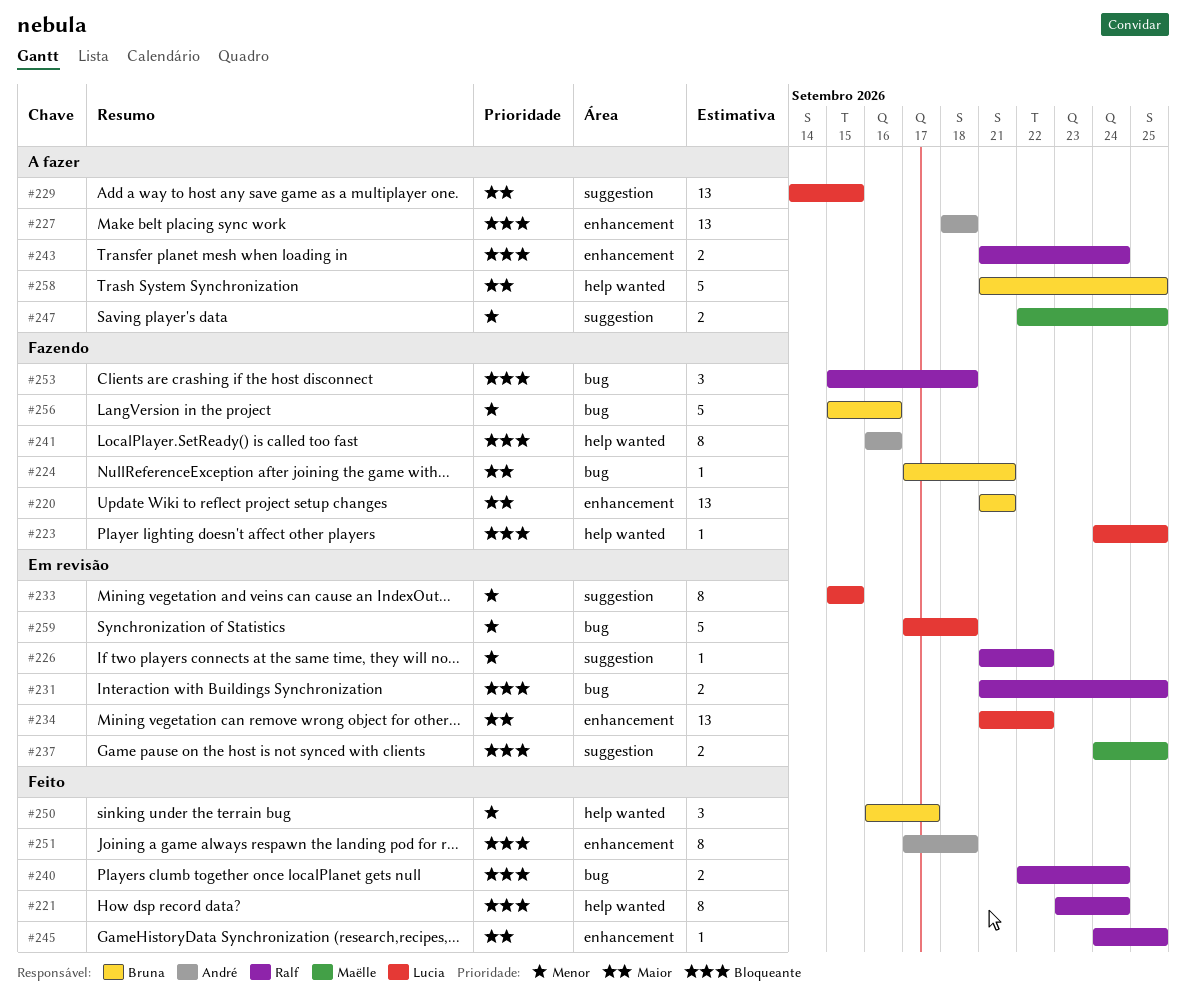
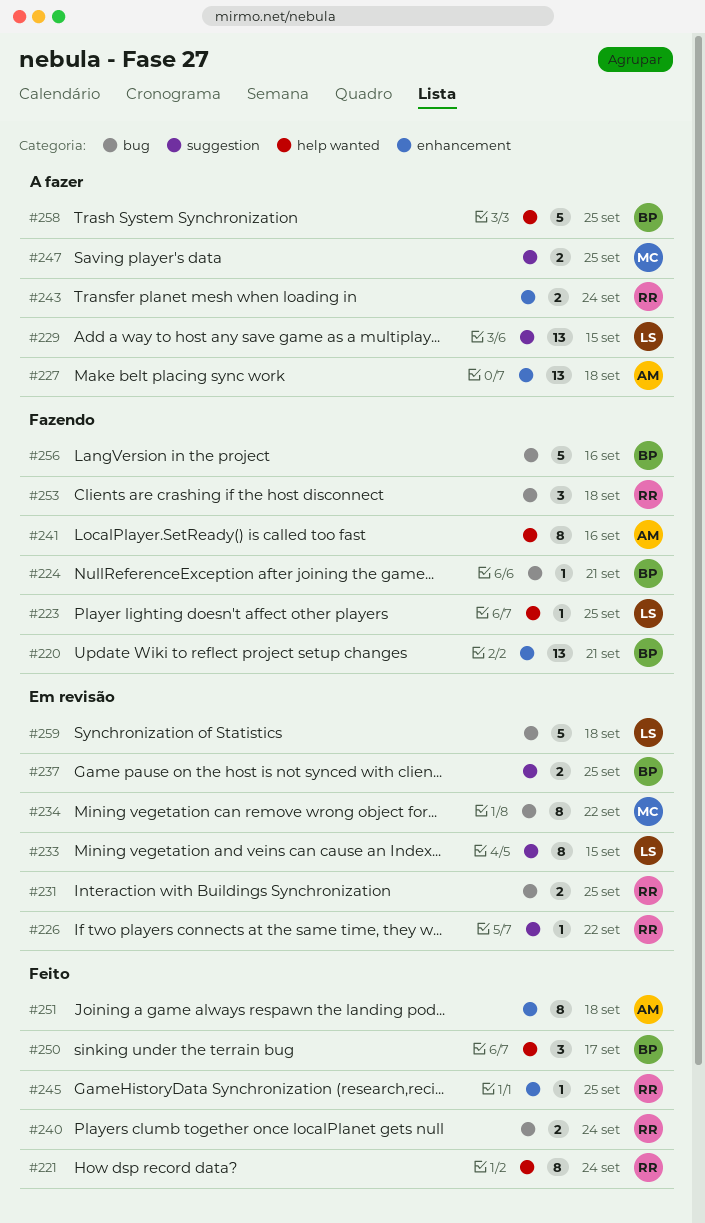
#234, owner: Lucia -> Maëlle
#234, label: enhancement -> bug
#234, estimate: 13 -> 8
#237, owner: Maëlle -> Bruna

